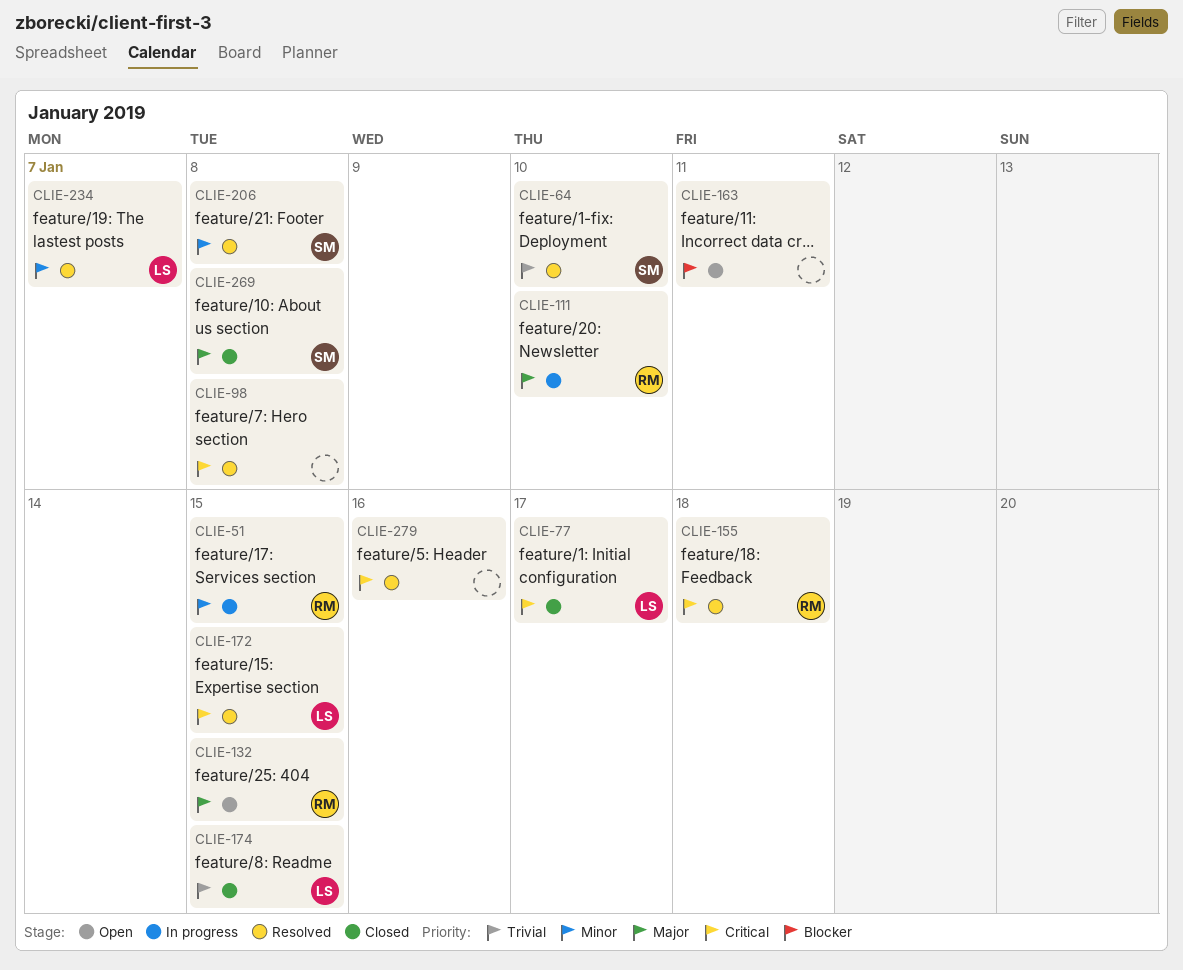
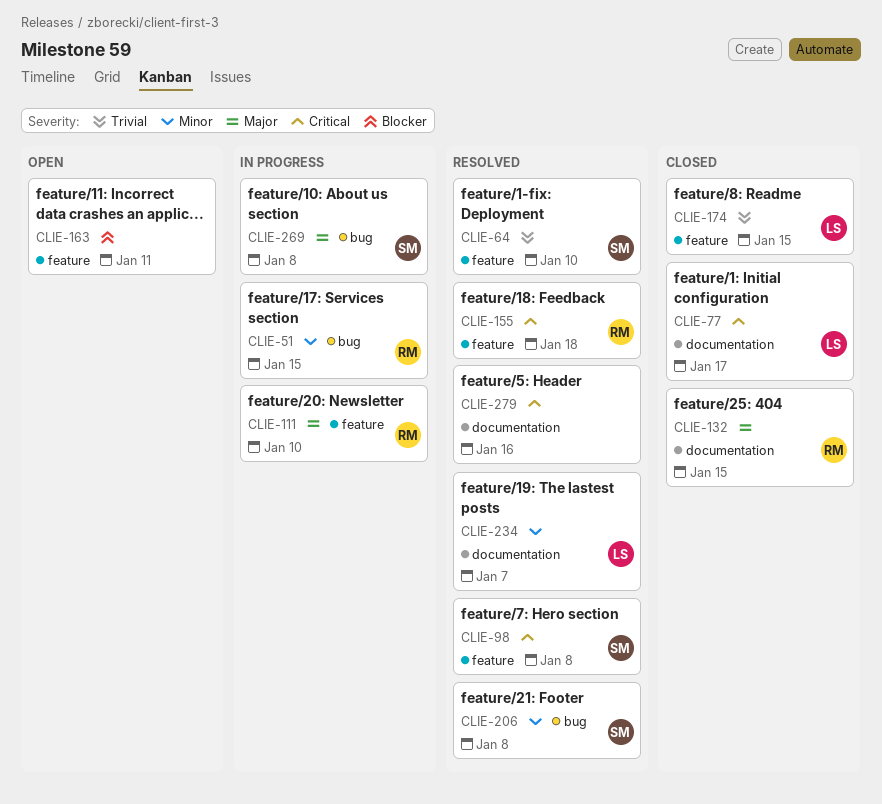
CLIE-98, owner: none -> SM
CLIE-132, status: Open -> Closed
CLIE-172: present -> none
CLIE-269, status: Closed -> In progress

